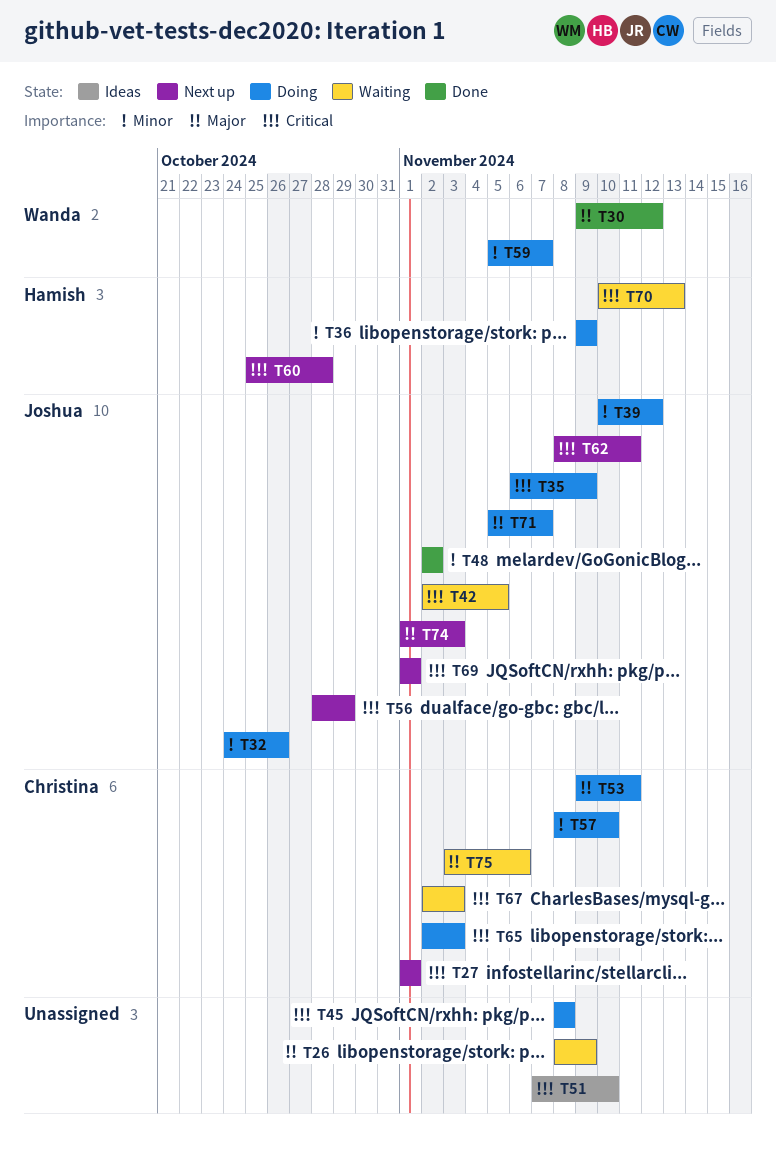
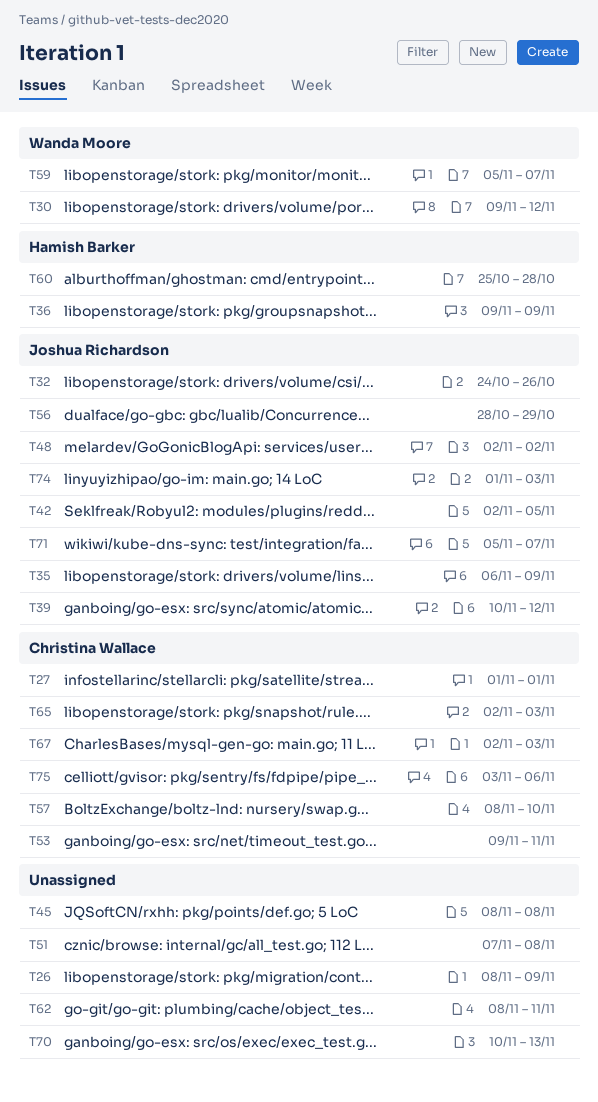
T51, due: Nov 10 -> Nov 8
T62, owner: Joshua Richardson -> none
T69: present -> none
T70, owner: Hamish Barker -> none

